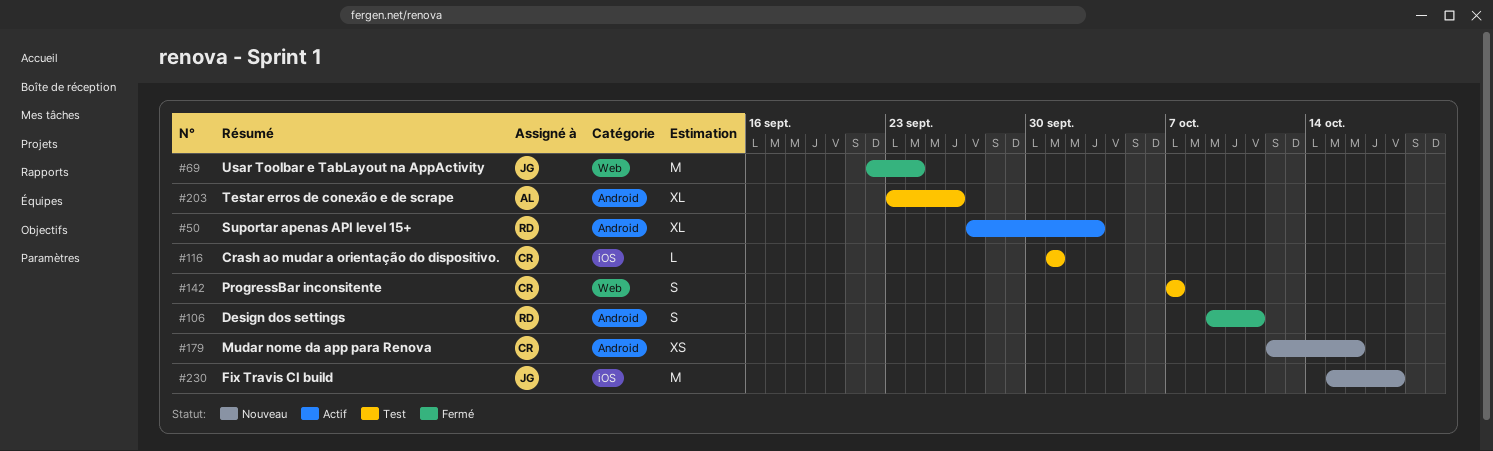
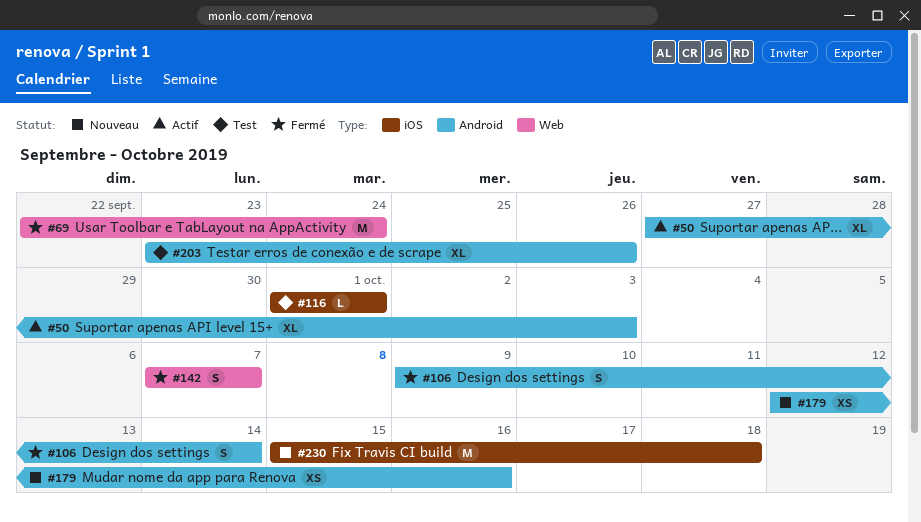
#106, due: Oct 11 -> Oct 14
#142, status: Test -> Fermé

